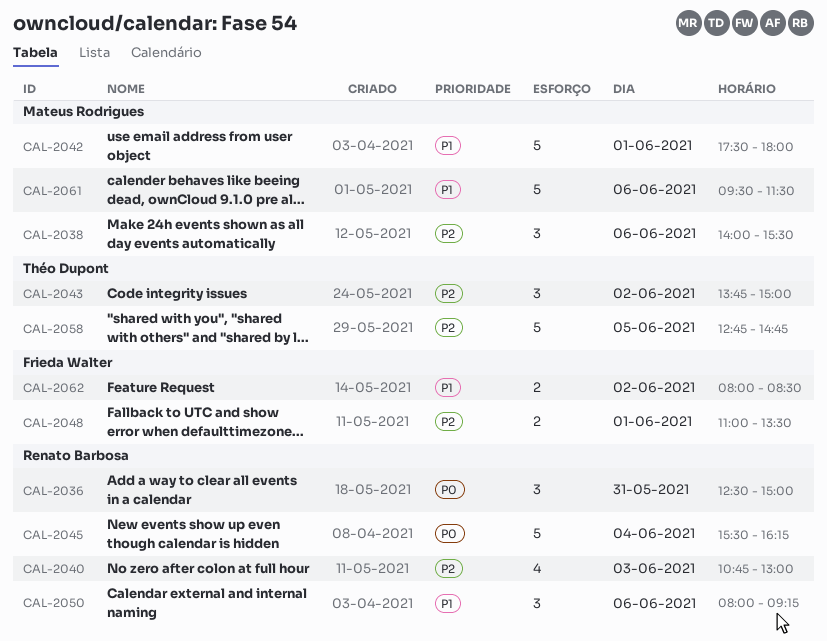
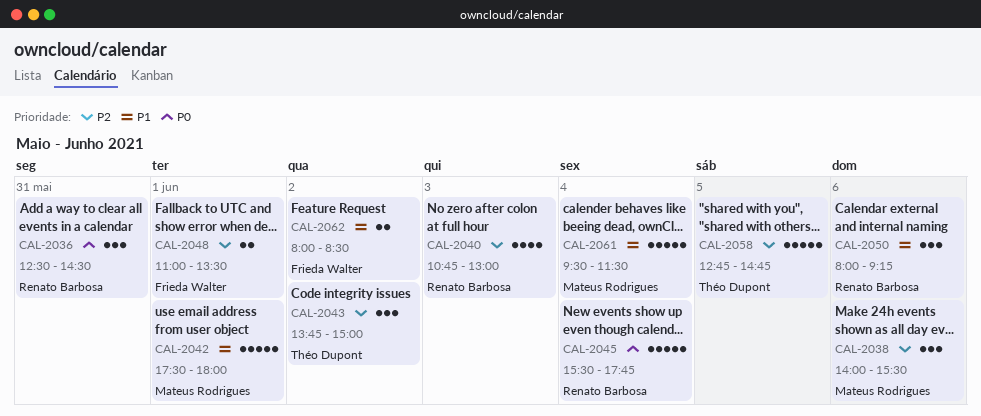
CAL-2036, ends: 15:00 -> 14:30
CAL-2045, ends: 16:15 -> 17:45
CAL-2061, day: Jun 6 -> Jun 4

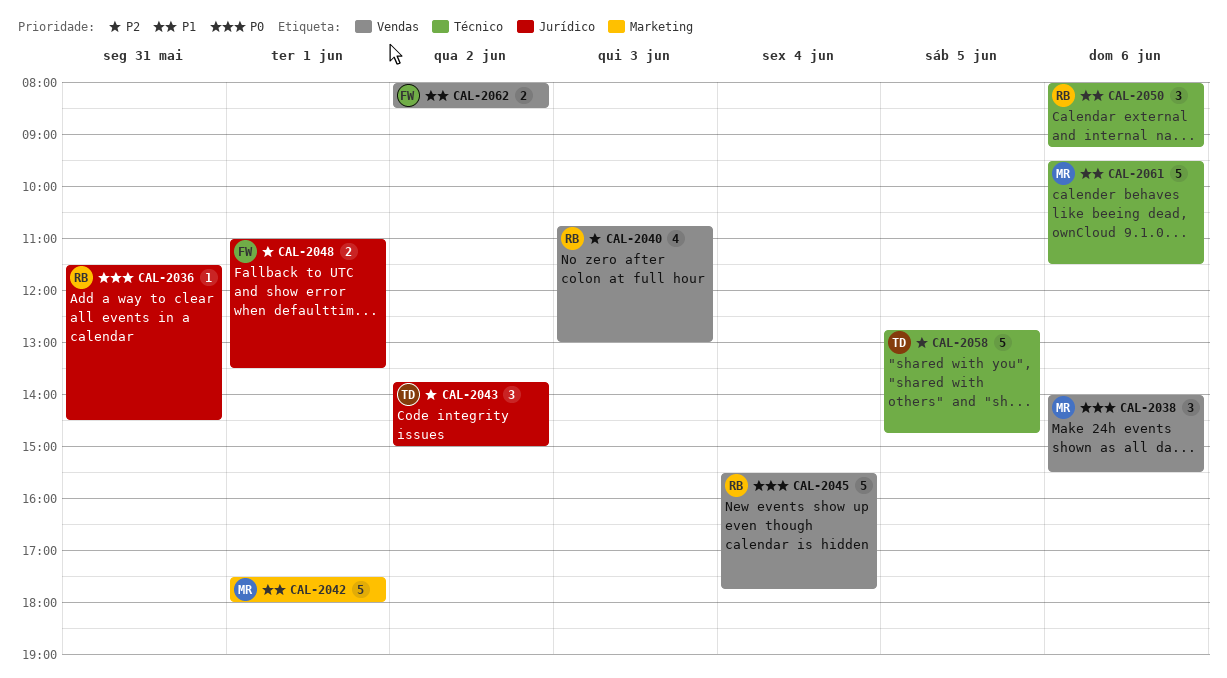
CAL-2036, estimate: 3 -> 1
CAL-2036, begins: 12:30 -> 11:30
CAL-2038, priority: P2 -> P0
CAL-2061, day: Jun 4 -> Jun 6

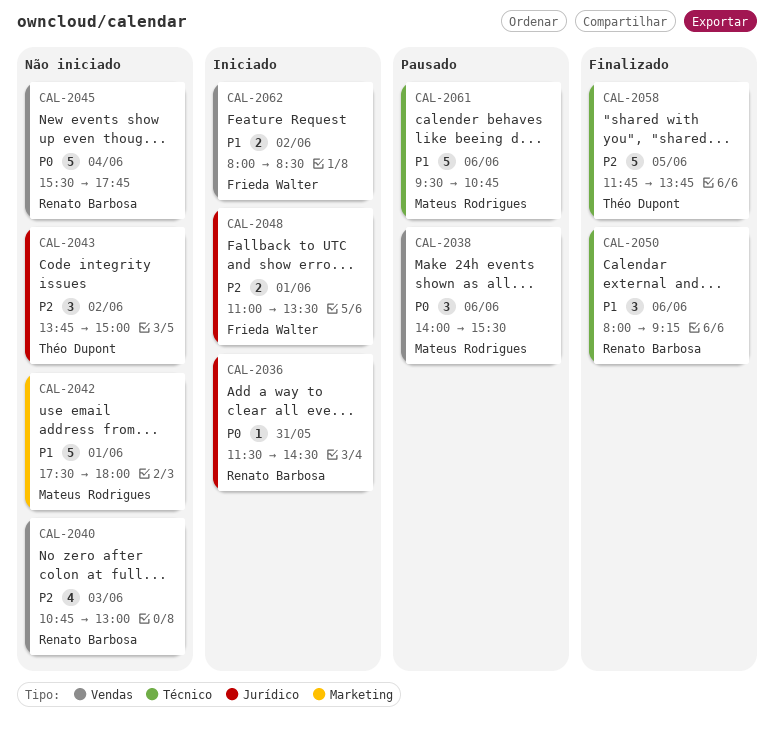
CAL-2058, begins: 12:45 -> 11:45
CAL-2058, ends: 14:45 -> 13:45
CAL-2061, ends: 11:30 -> 10:45

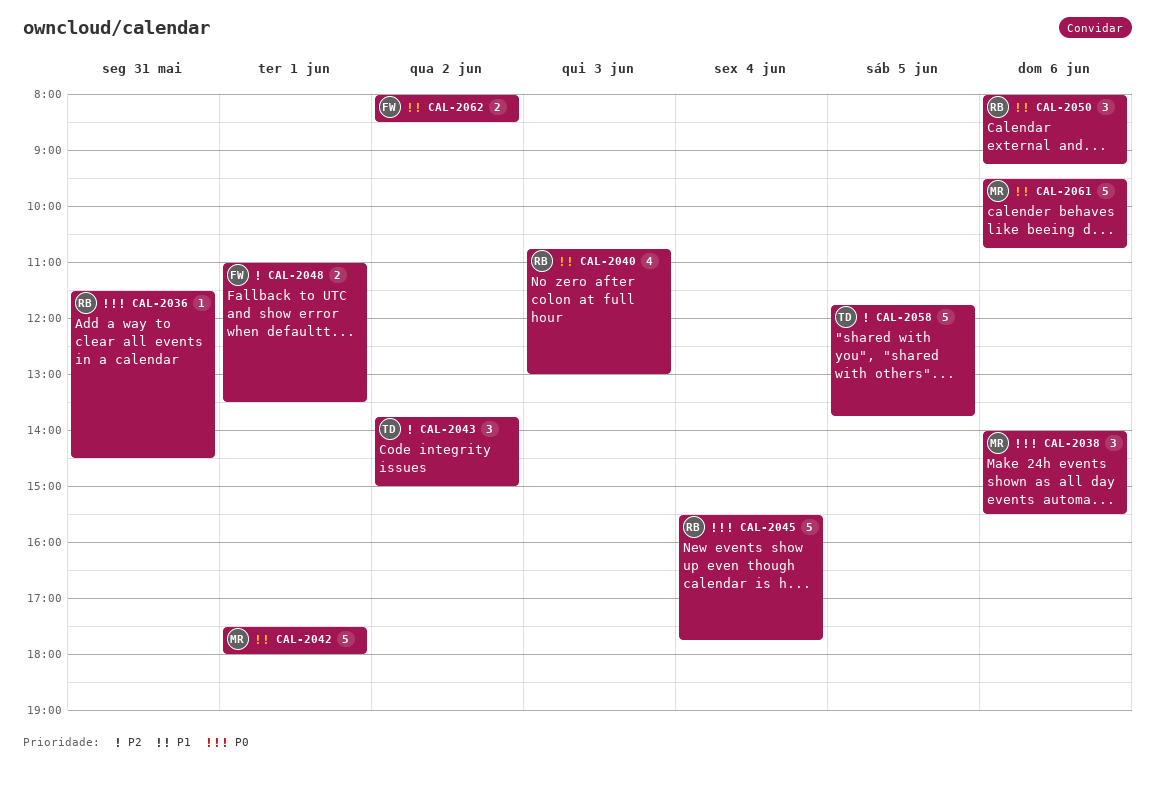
CAL-2040, priority: P2 -> P1

